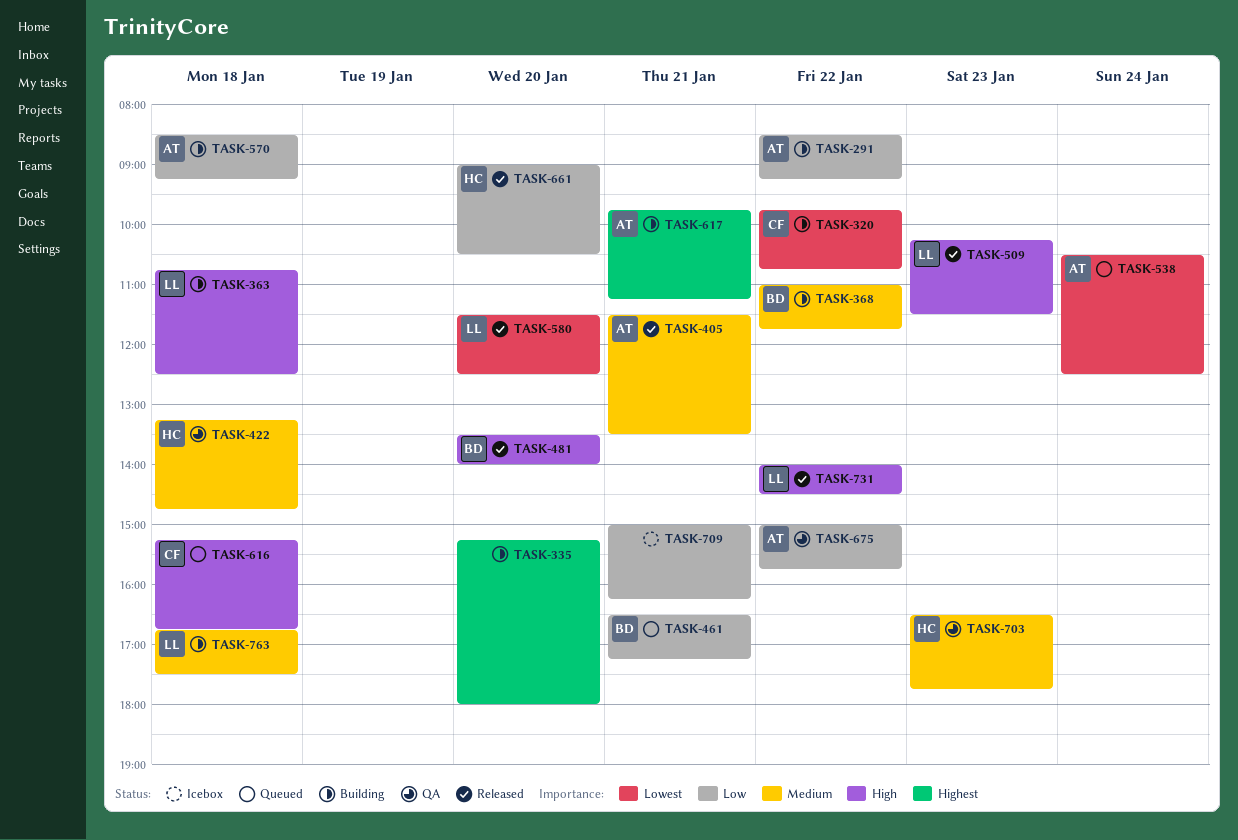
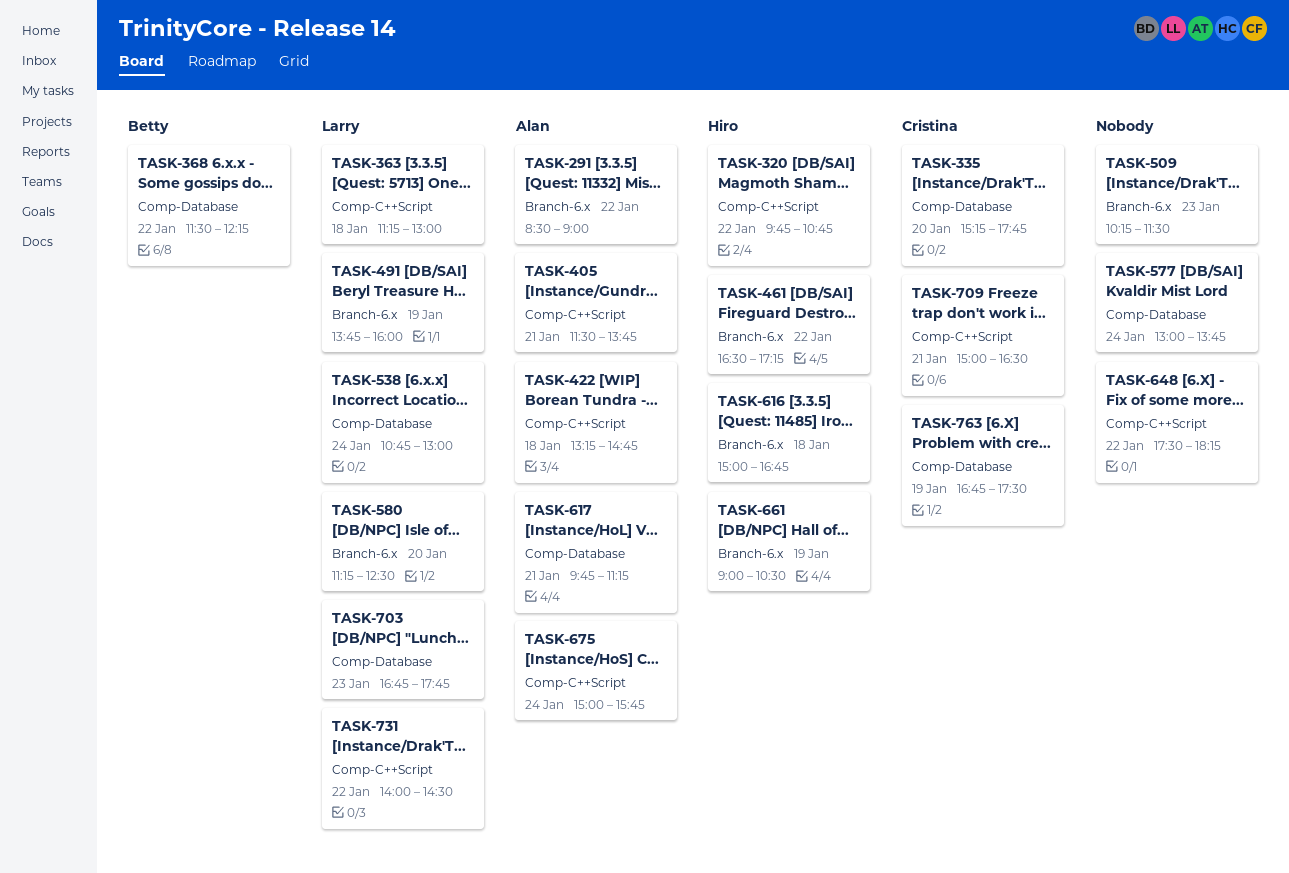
TASK-291, ends: 09:15 -> 09:00
TASK-320, owner: Cristina -> Hiro
TASK-335, owner: none -> Cristina
TASK-335, ends: 18:00 -> 17:45
TASK-363, begins: 10:45 -> 11:15
TASK-363, ends: 12:30 -> 13:00
TASK-368, begins: 11:00 -> 11:30
TASK-368, ends: 11:45 -> 12:15
TASK-405, ends: 13:30 -> 13:45
TASK-422, owner: Hiro -> Alan
TASK-461, owner: Betty -> Hiro
TASK-461, day: Jan 21 -> Jan 22
TASK-481: present -> none
TASK-491: none -> present
TASK-509, owner: Larry -> none
TASK-538, owner: Alan -> Larry
TASK-538, begins: 10:30 -> 10:45
TASK-538, ends: 12:30 -> 13:00
TASK-570: present -> none
TASK-577: none -> present
TASK-580, begins: 11:30 -> 11:15
TASK-616, owner: Cristina -> Hiro
TASK-616, begins: 15:15 -> 15:00
TASK-648: none -> present
TASK-661, day: Jan 20 -> Jan 19
TASK-675, day: Jan 22 -> Jan 24
TASK-703, owner: Hiro -> Larry
TASK-703, begins: 16:30 -> 16:45
TASK-709, owner: none -> Cristina
TASK-709, ends: 16:15 -> 16:30
TASK-763, owner: Larry -> Cristina
TASK-763, day: Jan 18 -> Jan 19

